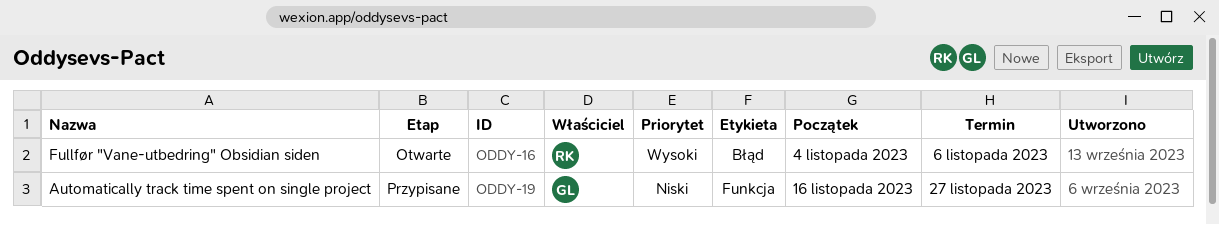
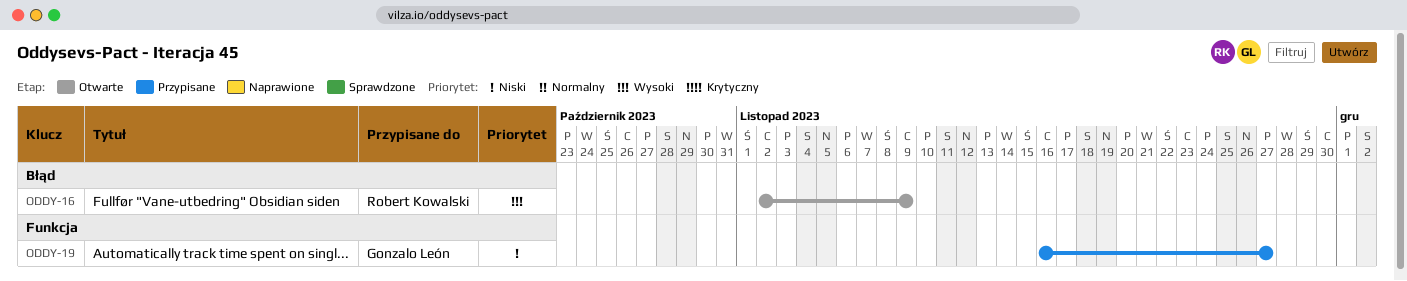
ODDY-16, start: Nov 4 -> Nov 2
ODDY-16, due: Nov 6 -> Nov 9

